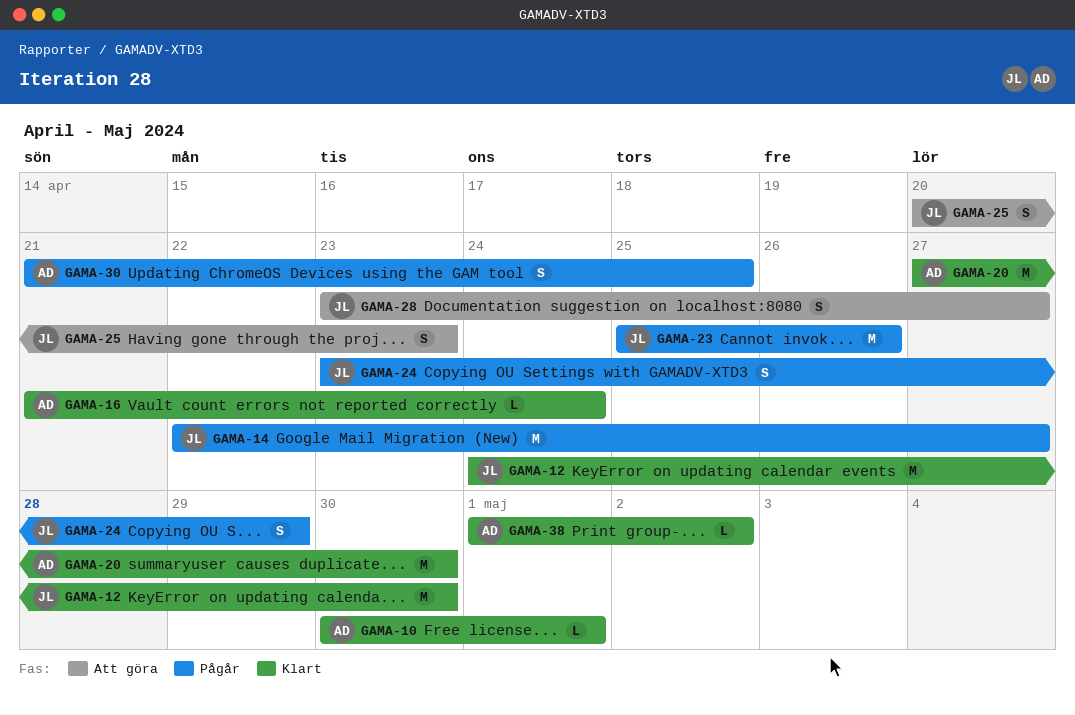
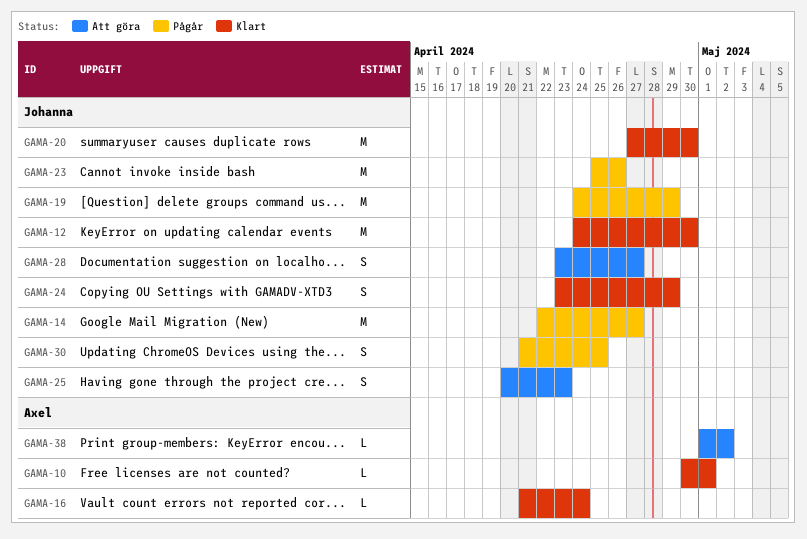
GAMA-19: none -> present
GAMA-20, owner: Axel -> Johanna
GAMA-24, status: Pågår -> Klart
GAMA-30, owner: Axel -> Johanna
GAMA-38, status: Klart -> Att göra

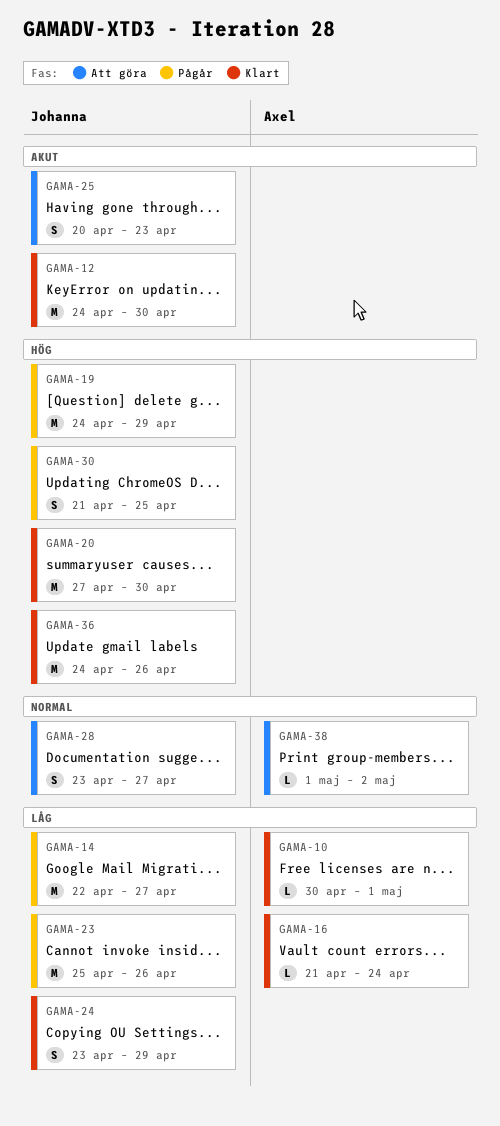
GAMA-36: none -> present

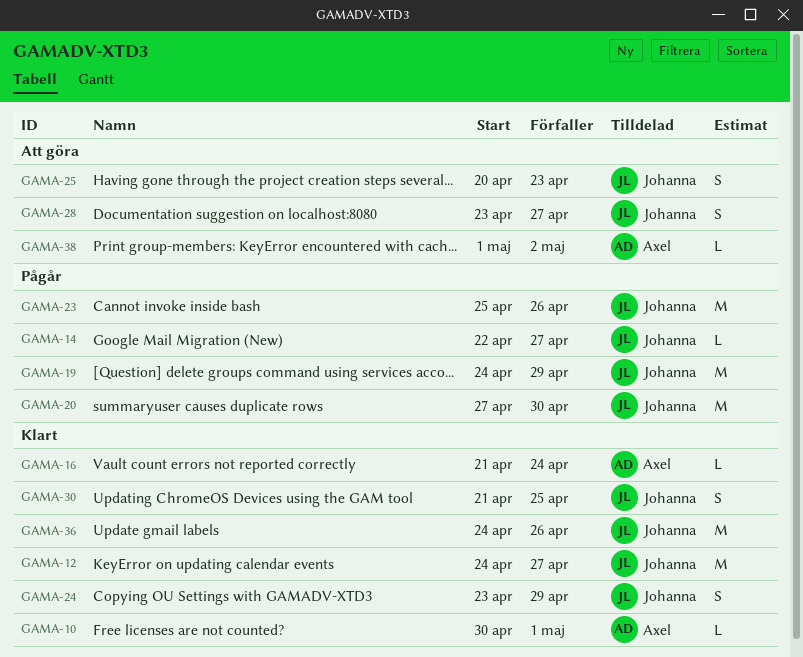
GAMA-12, due: Apr 30 -> Apr 27
GAMA-14, estimate: M -> L
GAMA-20, status: Klart -> Pågår
GAMA-30, status: Pågår -> Klart

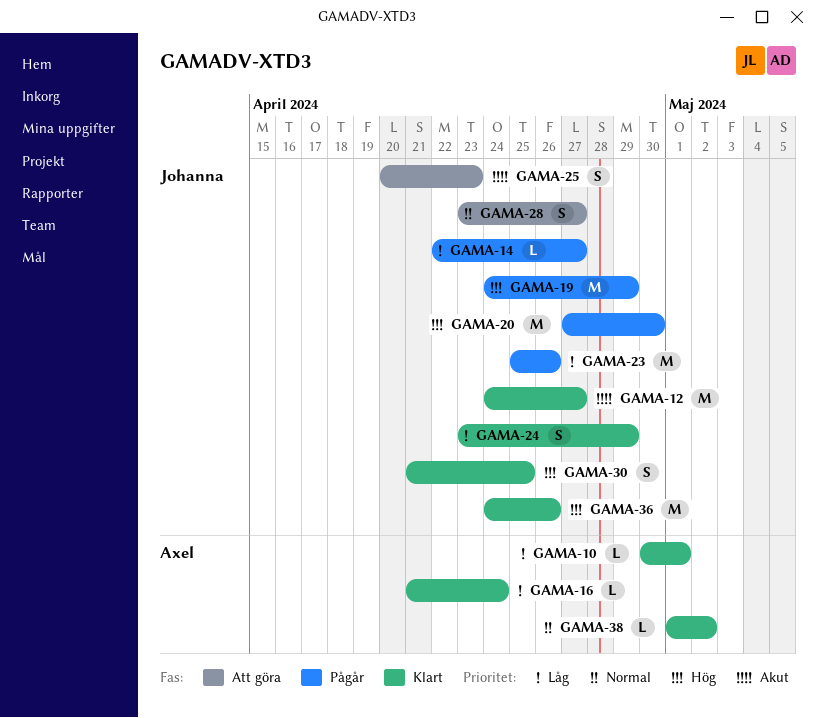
GAMA-38, status: Att göra -> Klart

